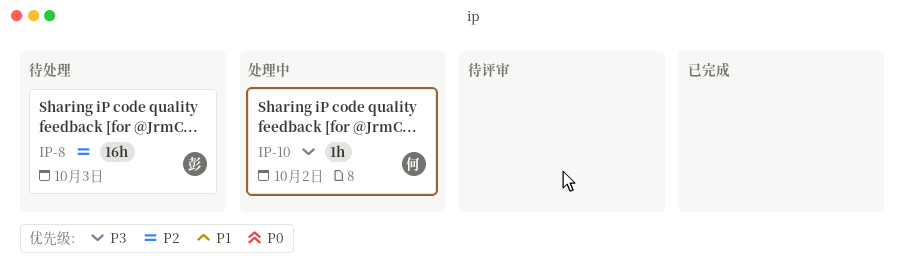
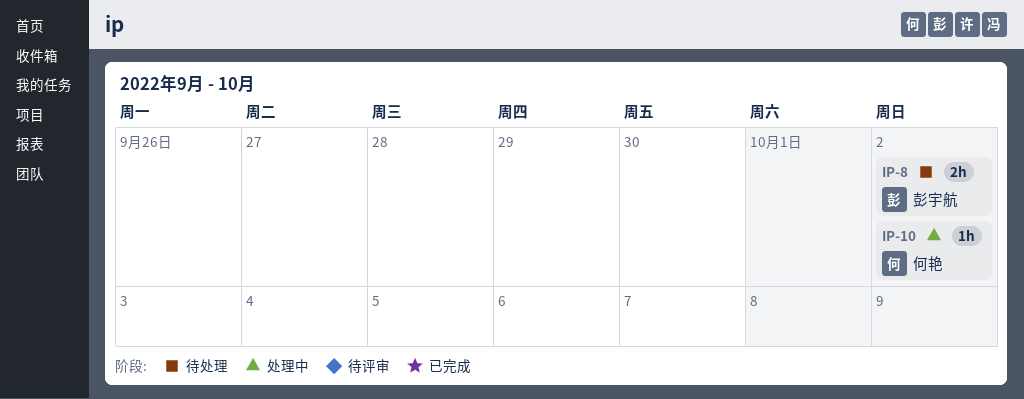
IP-8, estimate: 16h -> 2h
IP-8, due: Oct 3 -> Oct 2

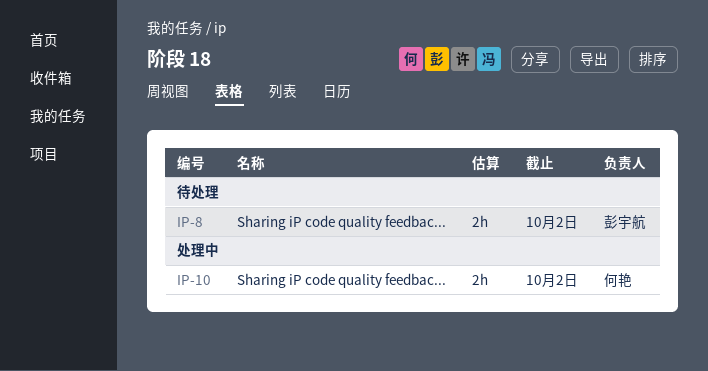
IP-10, estimate: 1h -> 2h

